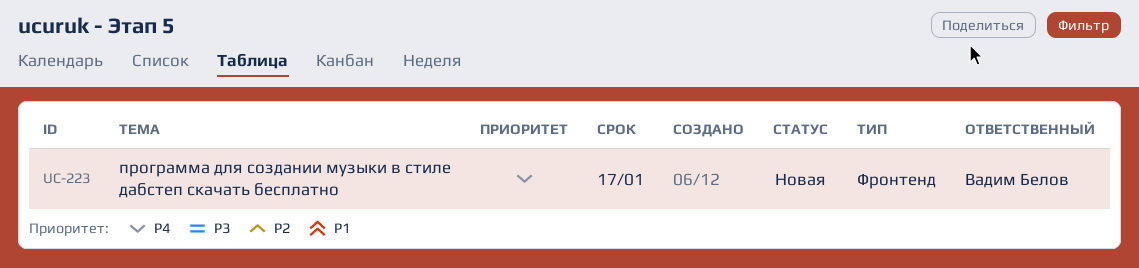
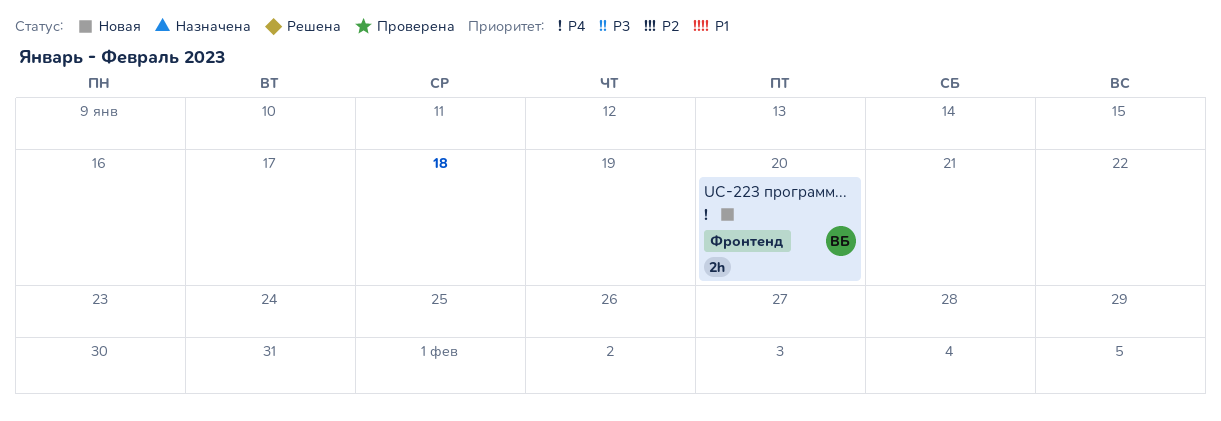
UC-223, due: Jan 17 -> Jan 20

